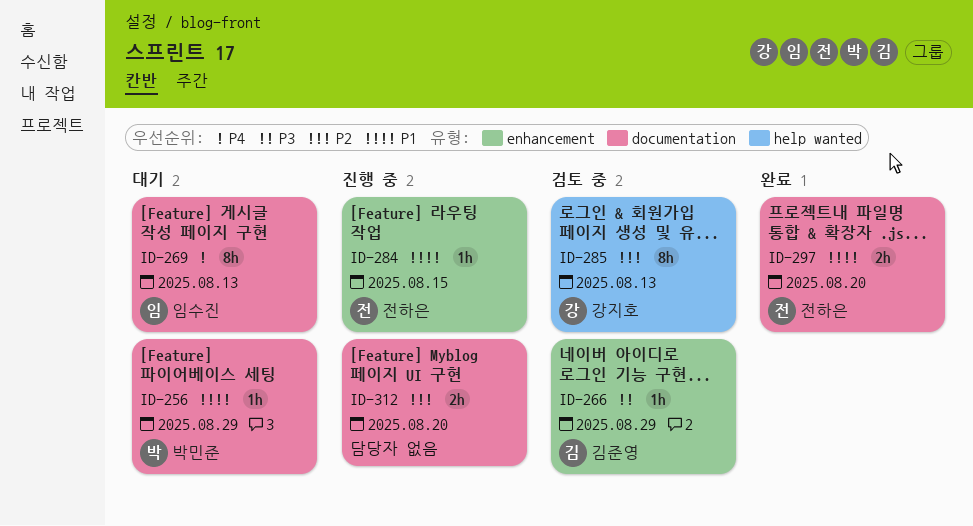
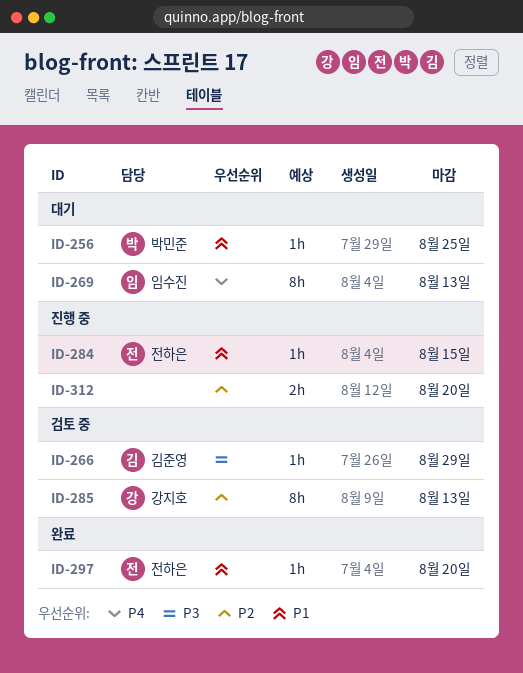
ID-256, due: Aug 29 -> Aug 25
ID-297, estimate: 2h -> 1h

